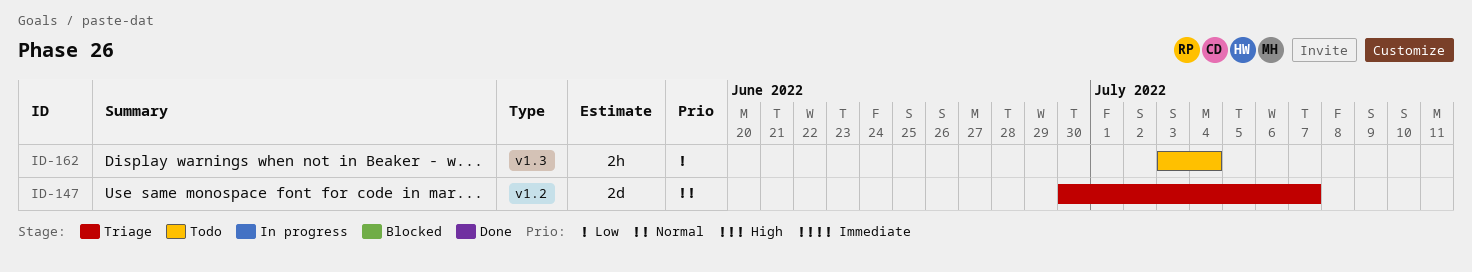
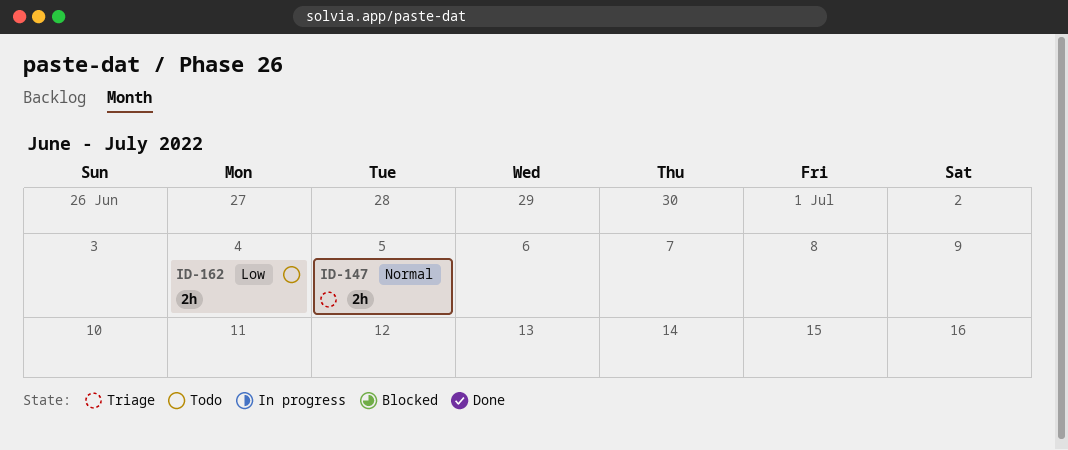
ID-147, estimate: 2d -> 2h
ID-147, due: Jul 7 -> Jul 5

